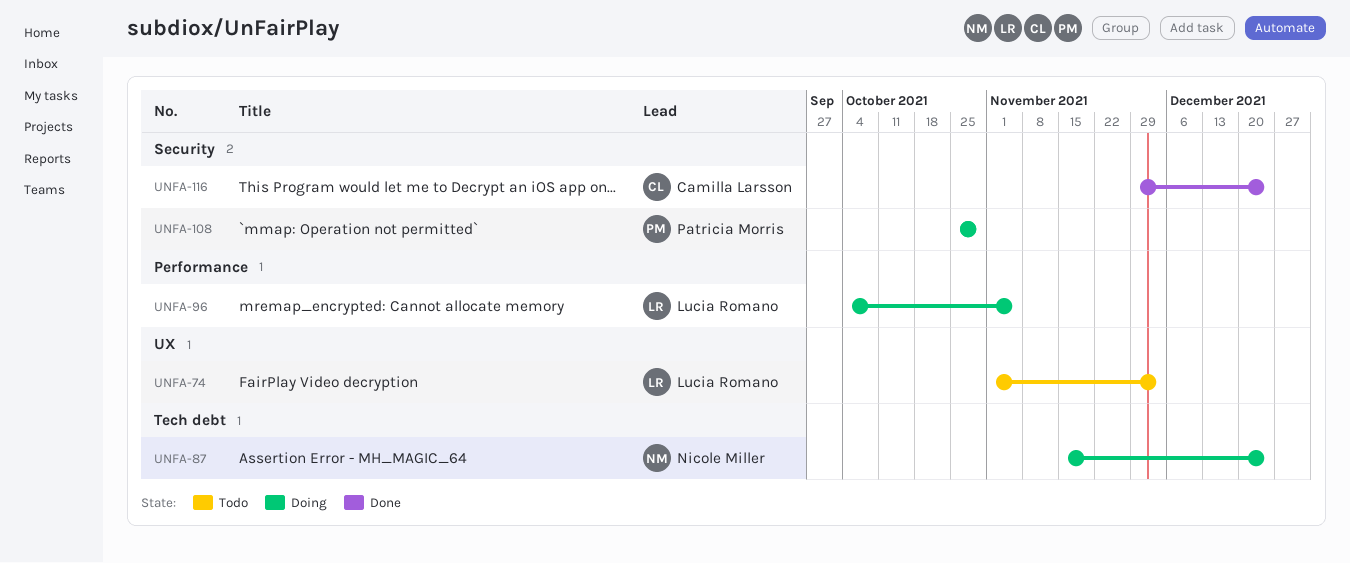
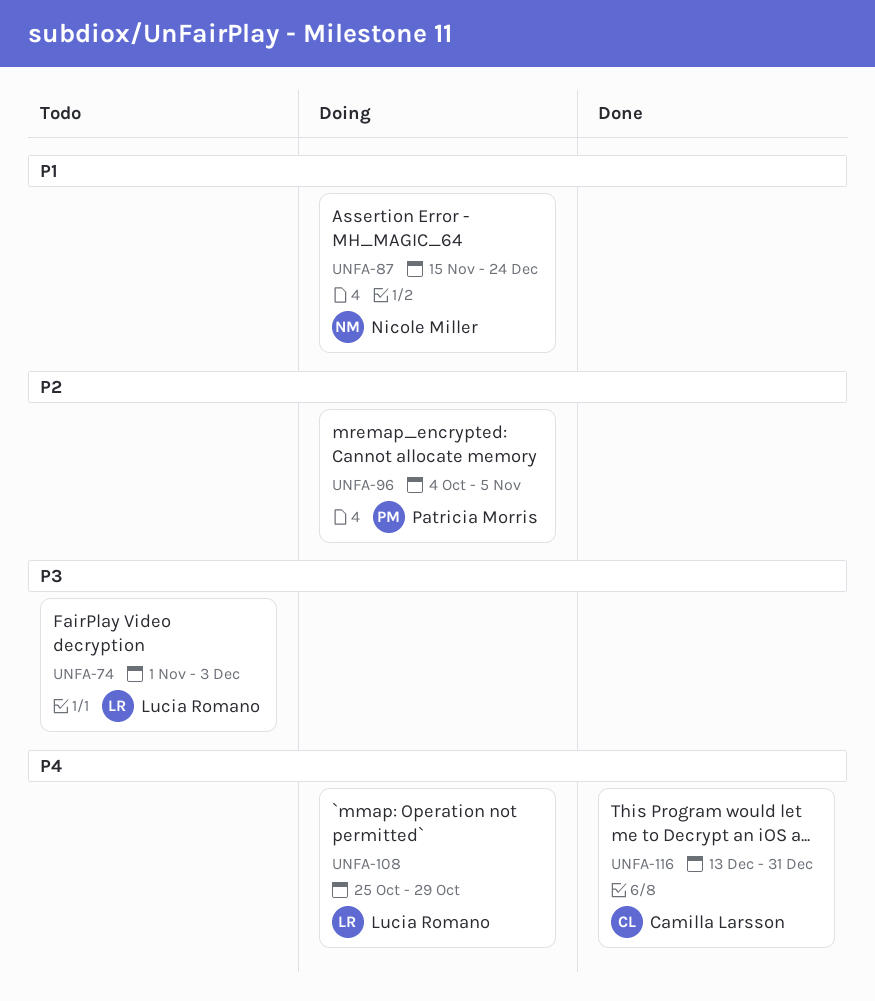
UNFA-96, owner: Lucia Romano -> Patricia Morris
UNFA-108, owner: Patricia Morris -> Lucia Romano
UNFA-116, start: Nov 29 -> Dec 13
UNFA-116, due: Dec 24 -> Dec 31

